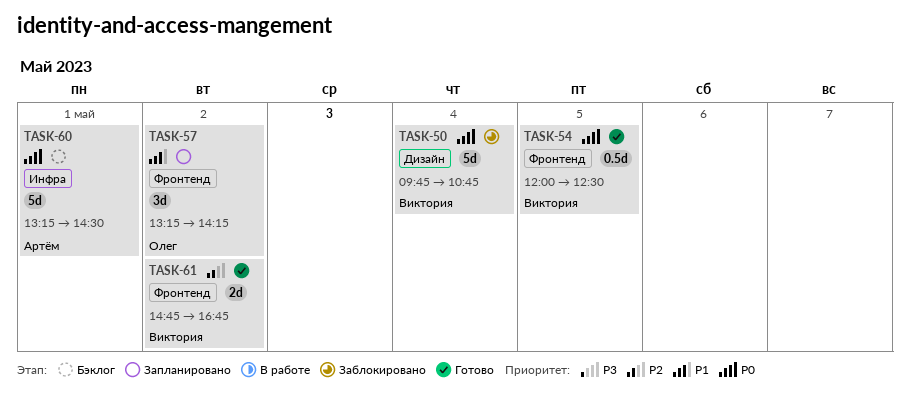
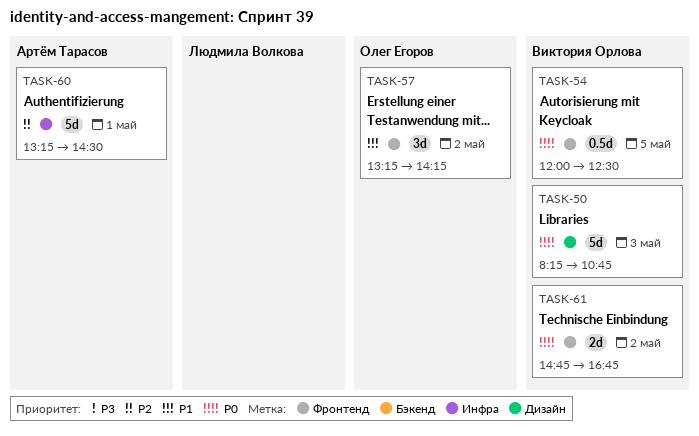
TASK-50, day: May 4 -> May 3
TASK-50, begins: 09:45 -> 08:15
TASK-60, priority: P0 -> P2
TASK-61, priority: P2 -> P0

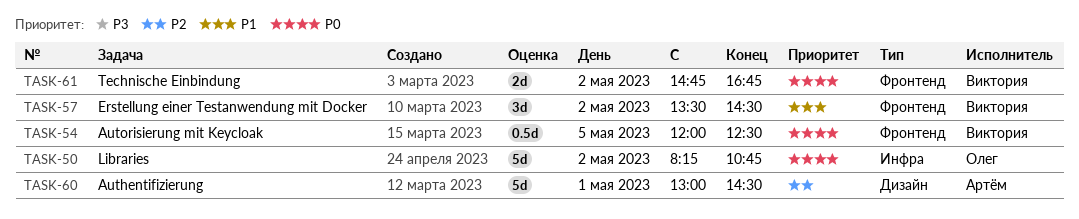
TASK-50, owner: Виктория Орлова -> Олег Егоров
TASK-50, label: Дизайн -> Инфра
TASK-50, day: May 3 -> May 2
TASK-57, owner: Олег Егоров -> Виктория Орлова
TASK-57, begins: 13:15 -> 13:30
TASK-57, ends: 14:15 -> 14:30
TASK-60, label: Инфра -> Дизайн
TASK-60, begins: 13:15 -> 13:00

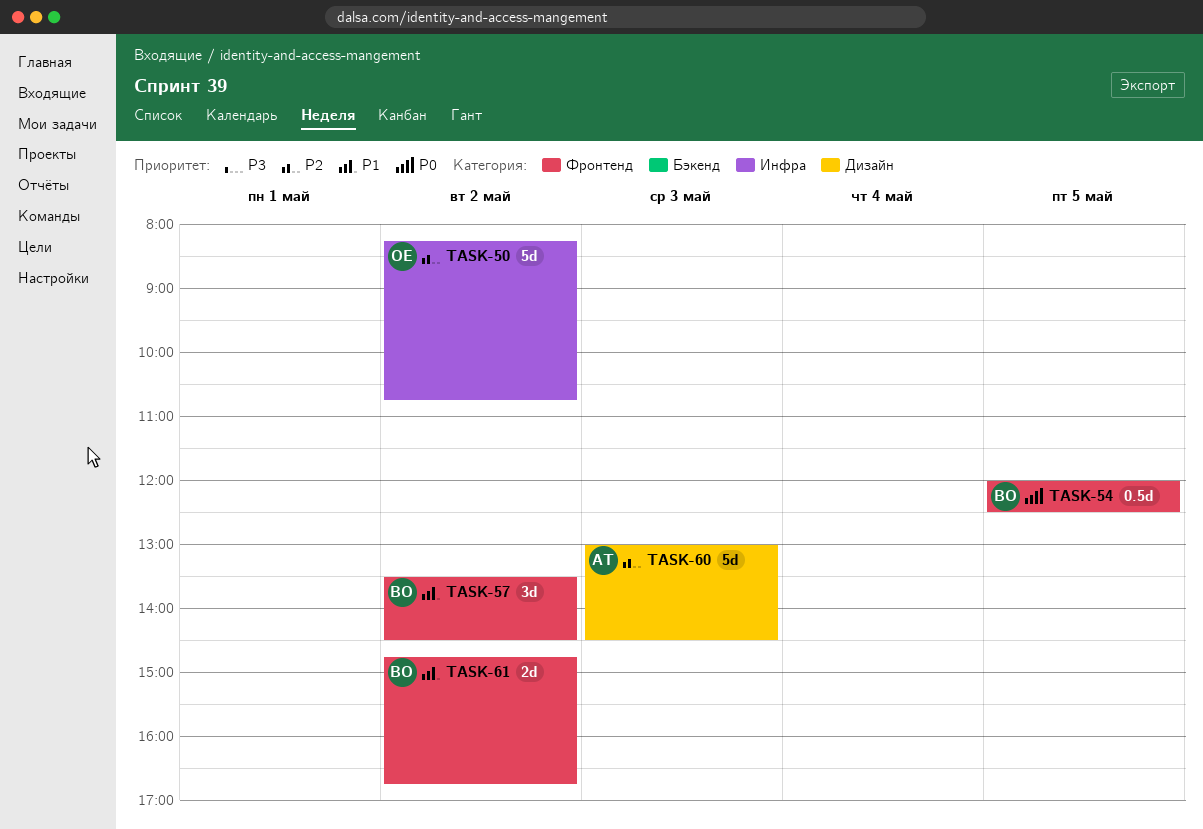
TASK-50, priority: P0 -> P2
TASK-60, day: May 1 -> May 3
TASK-61, priority: P0 -> P1

